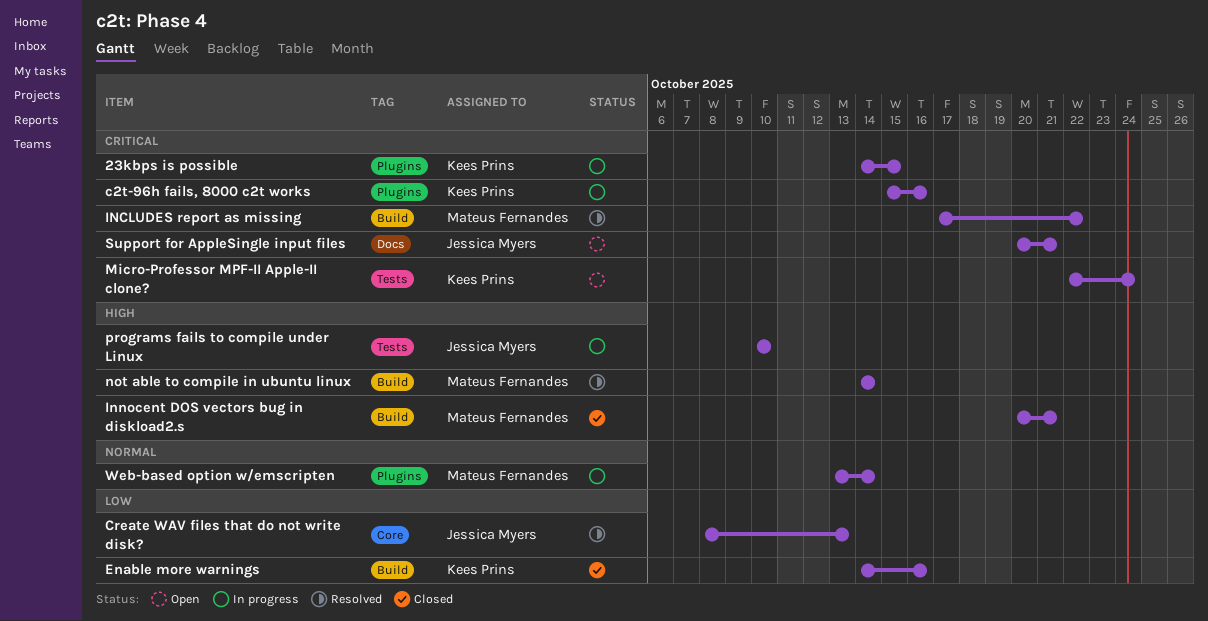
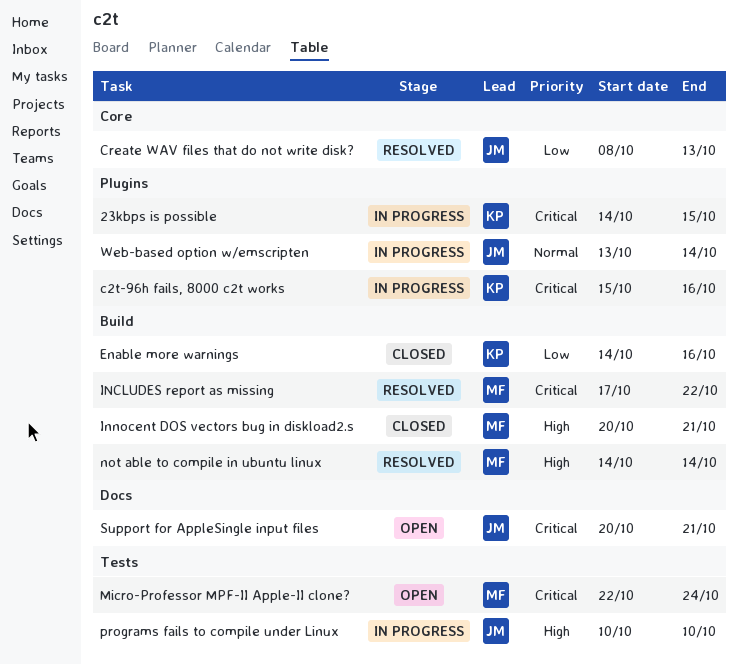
Micro-Professor MPF-II Apple-II clone?, owner: Kees Prins -> Mateus Fernandes
Web-based option w/emscripten, owner: Mateus Fernandes -> Jessica Myers

